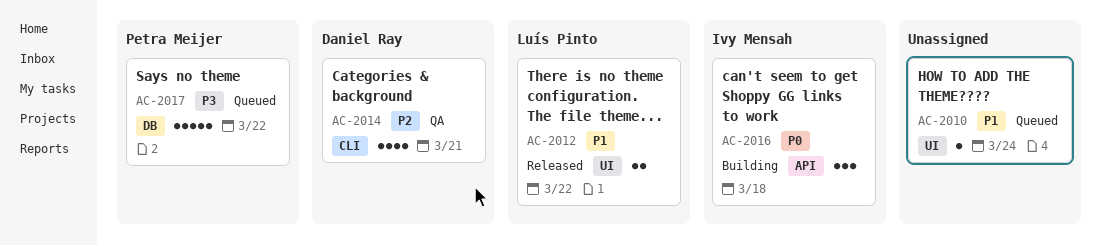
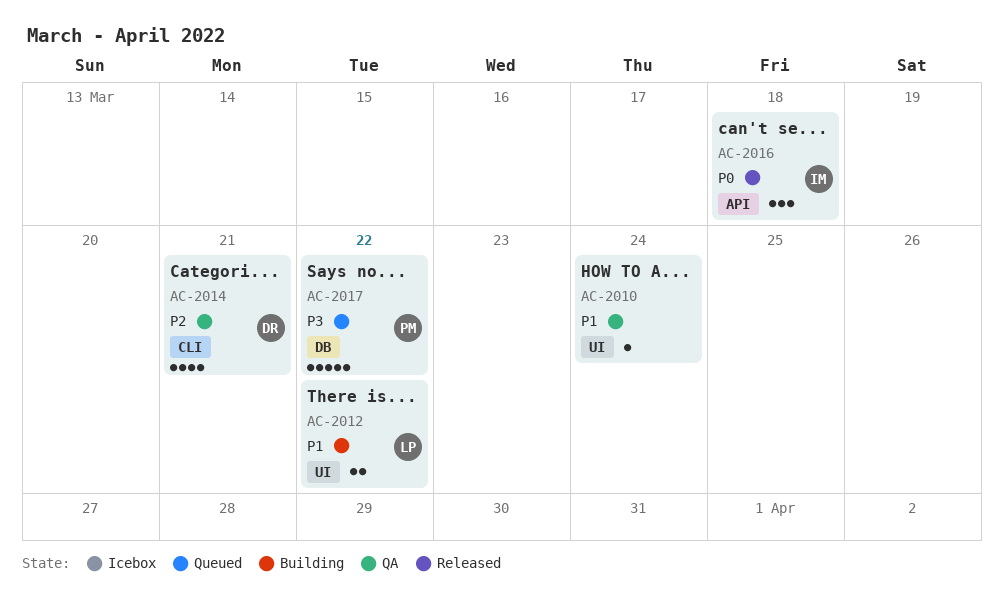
AC-2010, status: Queued -> QA
AC-2012, status: Released -> Building
AC-2016, status: Building -> Released

